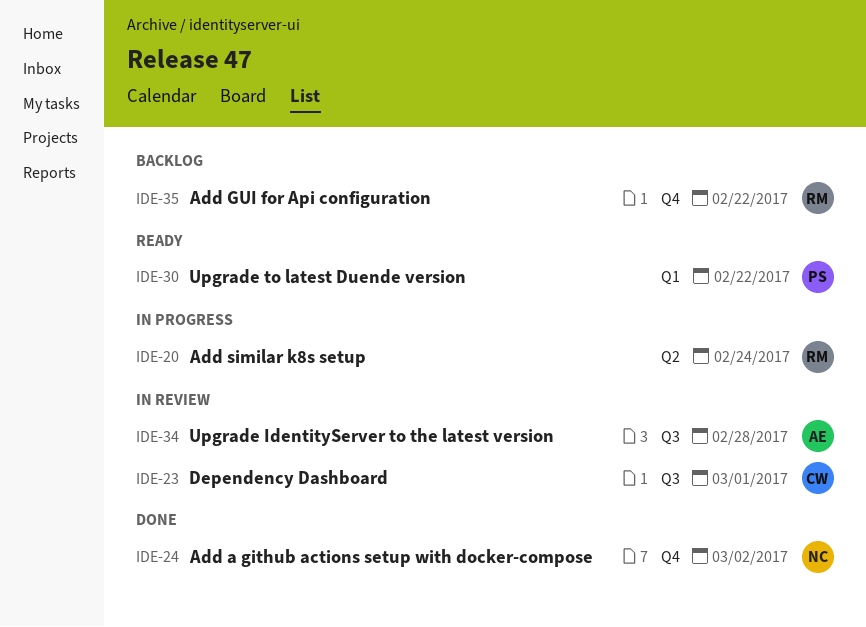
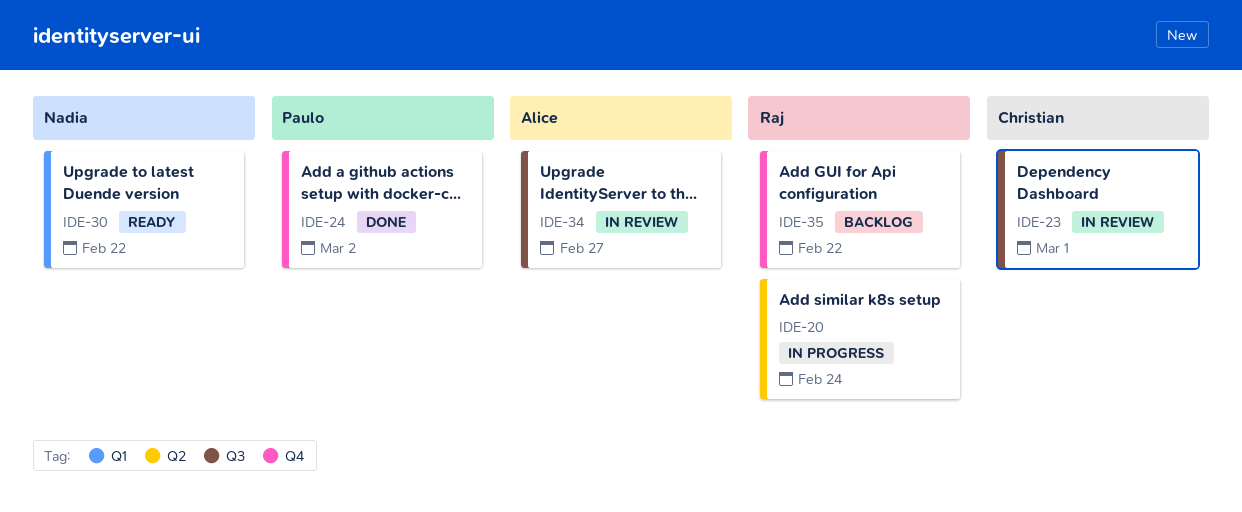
IDE-24, owner: Nadia -> Paulo
IDE-30, owner: Paulo -> Nadia
IDE-34, due: Feb 28 -> Feb 27

